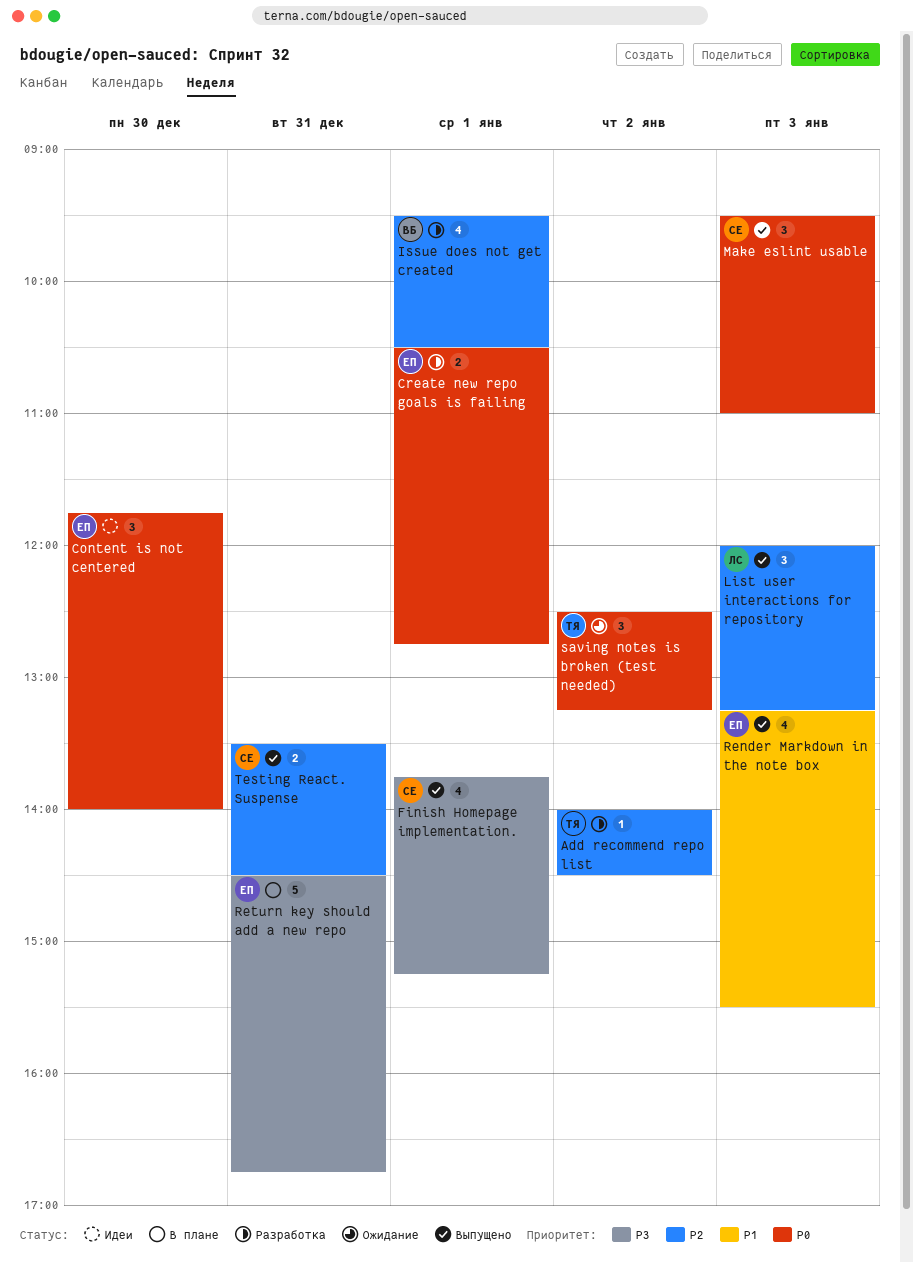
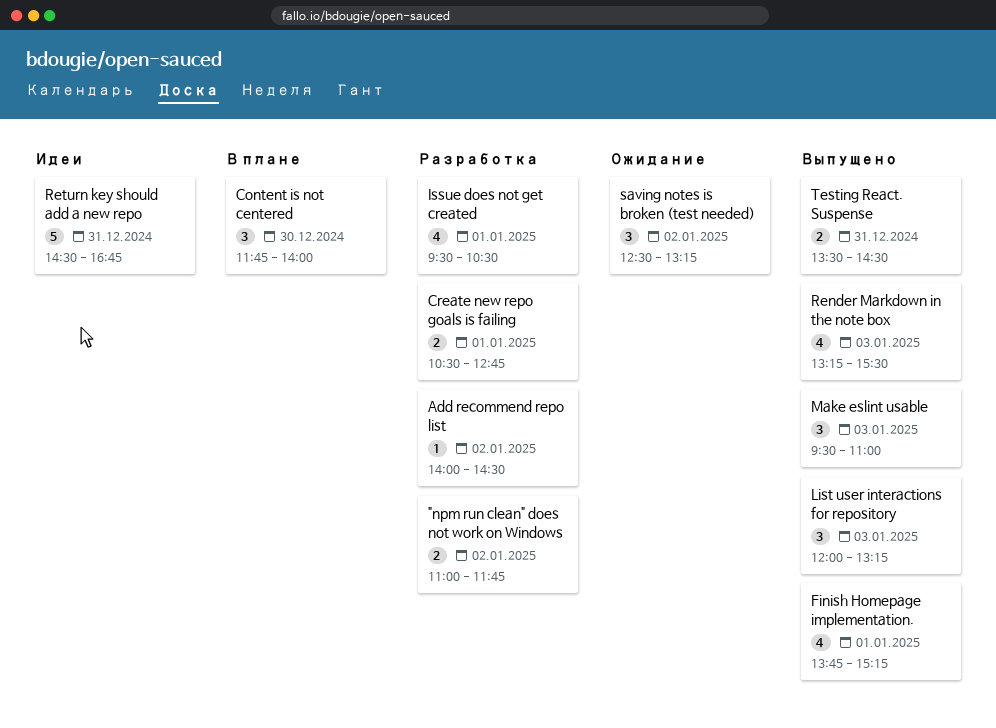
"npm run clean" does not work on Windows: none -> present
Content is not centered, status: Идеи -> В плане
Return key should add a new repo, status: В плане -> Идеи

